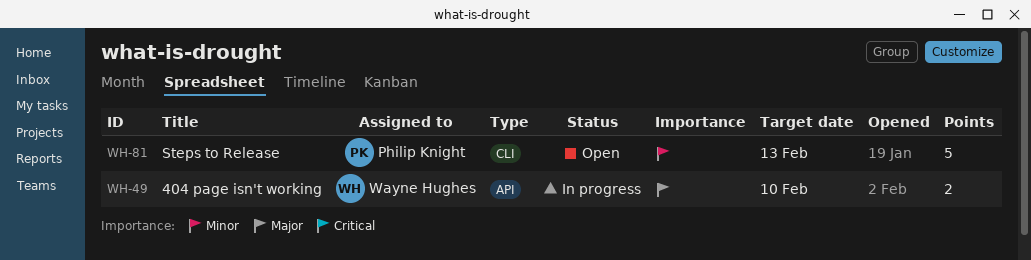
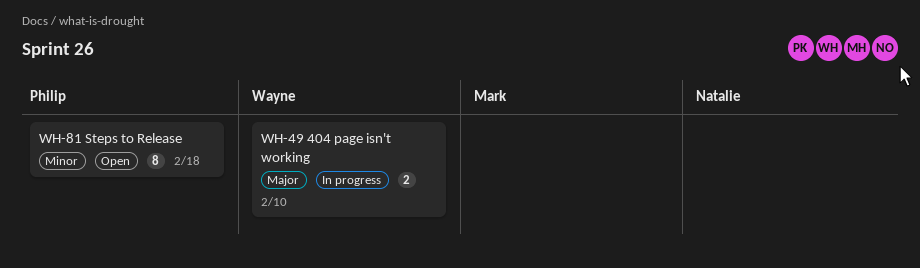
WH-81, estimate: 5 -> 8
WH-81, due: Feb 13 -> Feb 18

